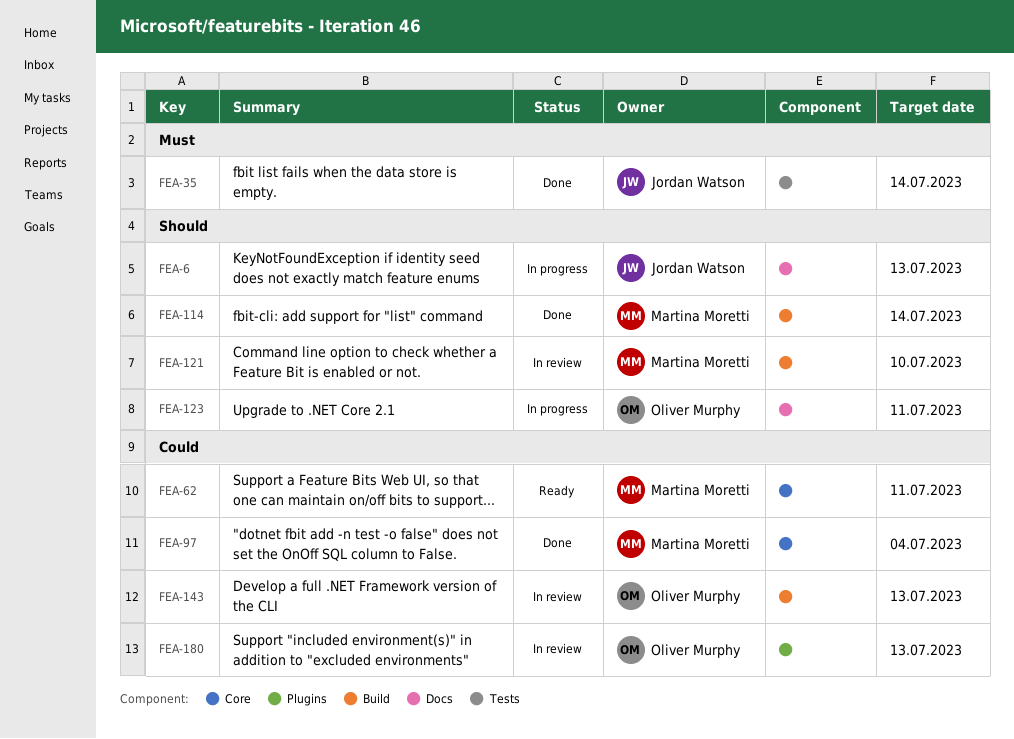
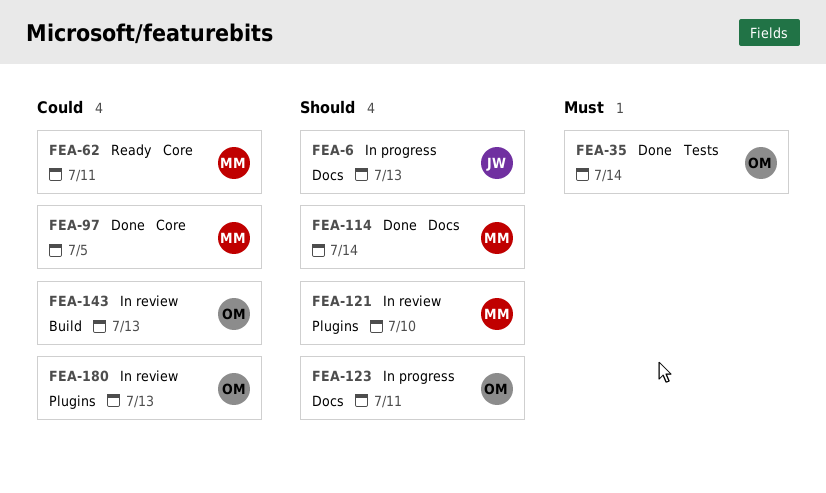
FEA-35, owner: Jordan Watson -> Oliver Murphy
FEA-97, due: Jul 4 -> Jul 5
FEA-114, label: Build -> Docs
FEA-121, label: Build -> Plugins

